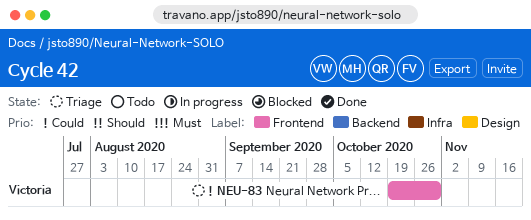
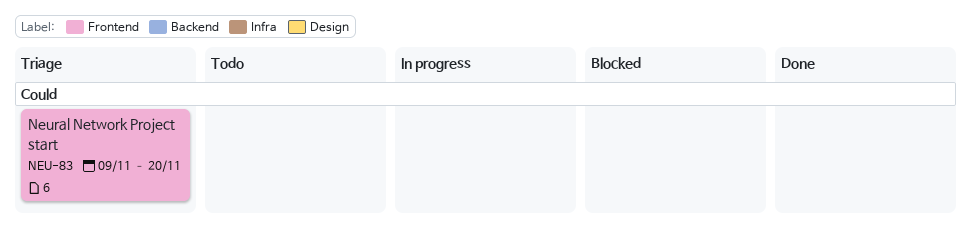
NEU-83, start: Oct 19 -> Nov 9
NEU-83, due: Oct 30 -> Nov 20

